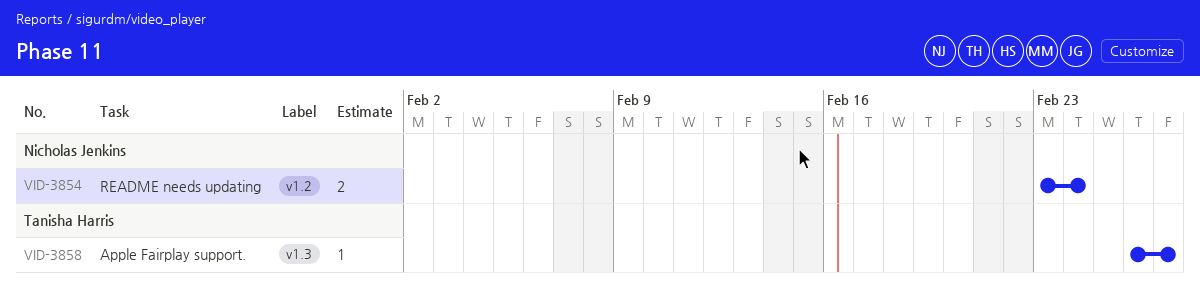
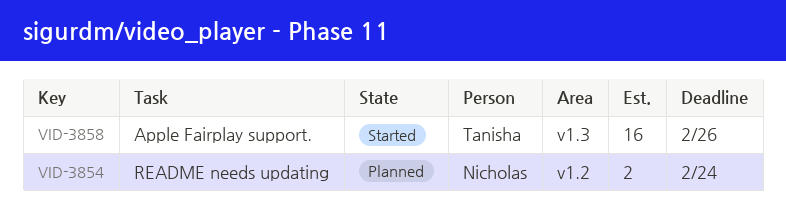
VID-3858, estimate: 1 -> 16
VID-3858, due: Feb 27 -> Feb 26

